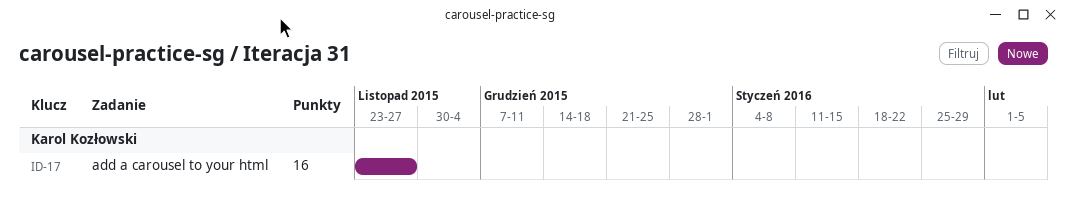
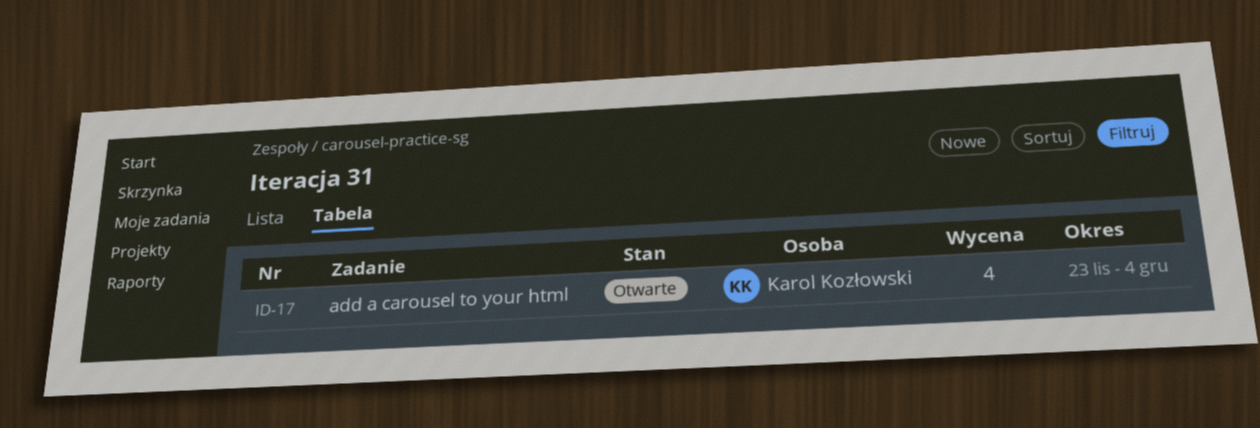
ID-17, estimate: 16 -> 4
ID-17, due: Nov 27 -> Dec 4

